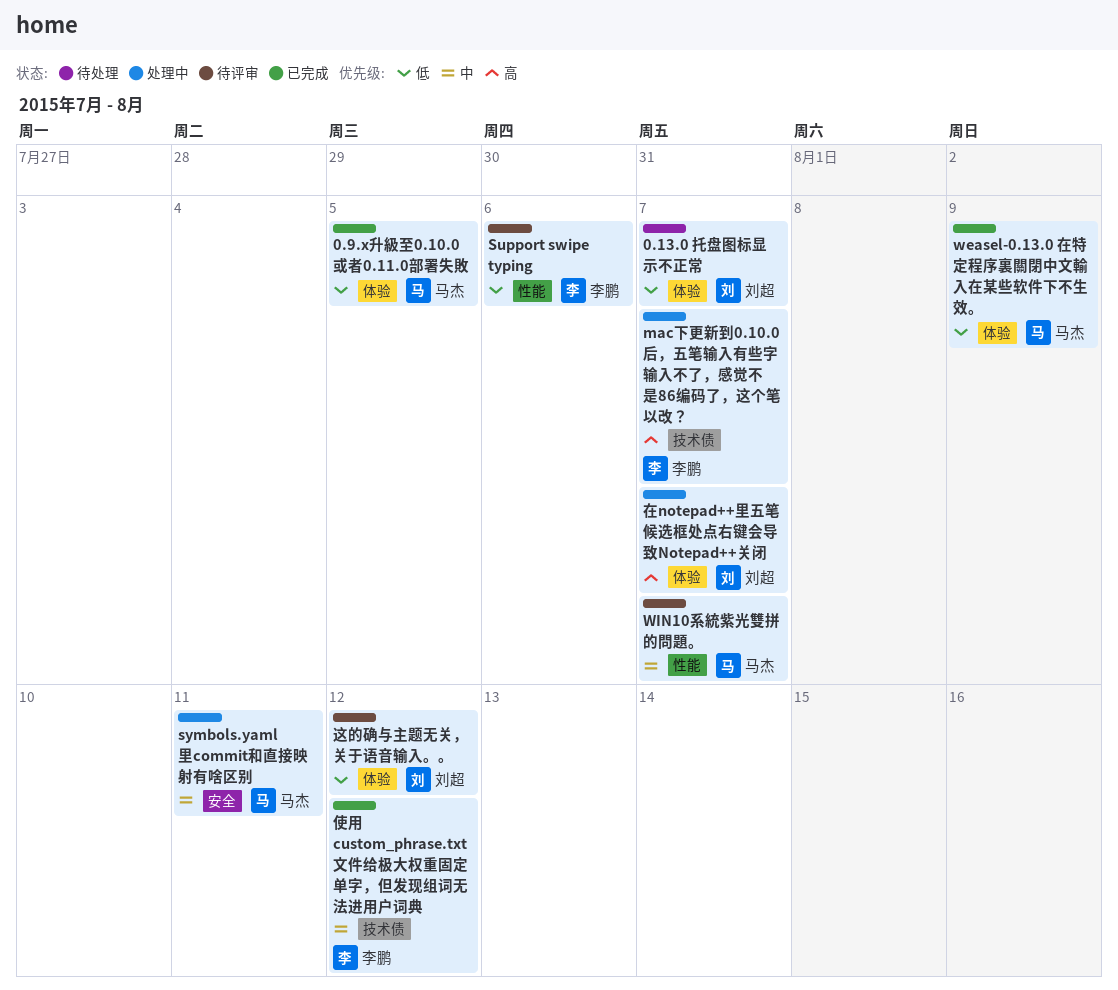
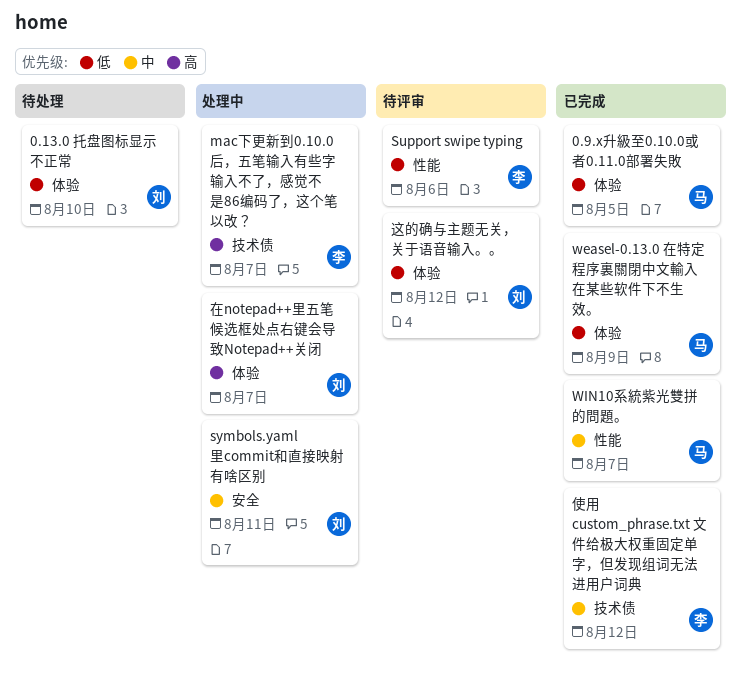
0.13.0 托盘图标显示不正常, due: Aug 7 -> Aug 10
symbols.yaml里commit和直接映射有啥区别, owner: 马杰 -> 刘超
WIN10系統紫光雙拼的問題。, status: 待评审 -> 已完成

